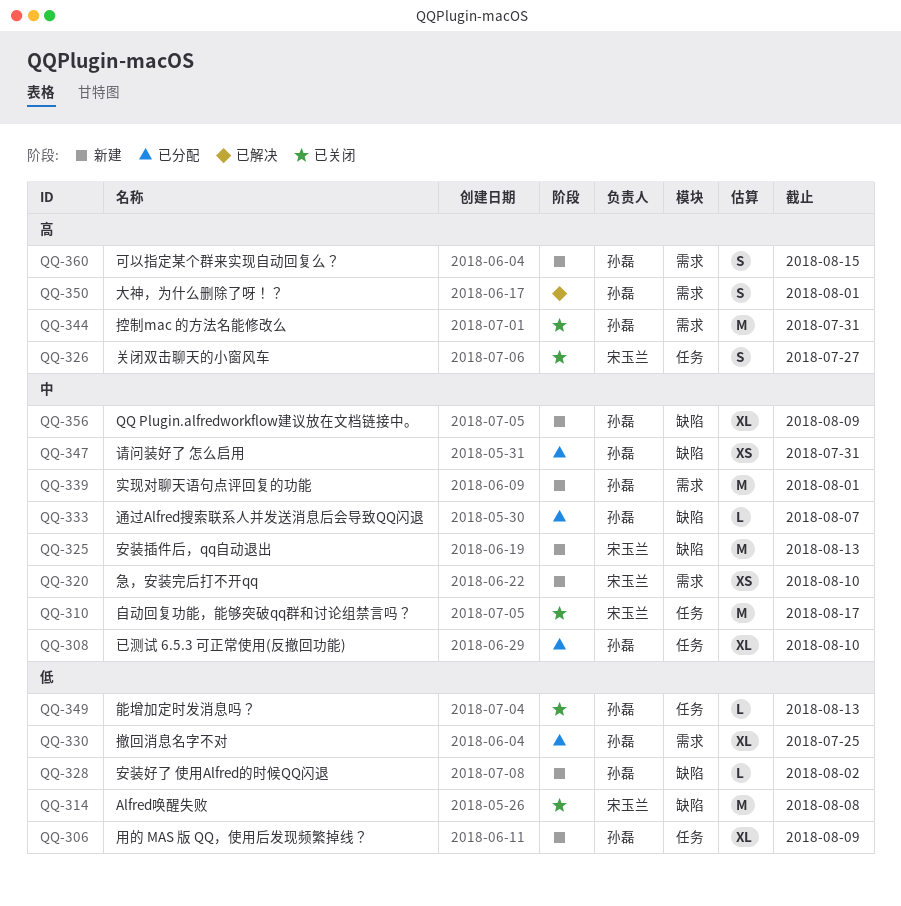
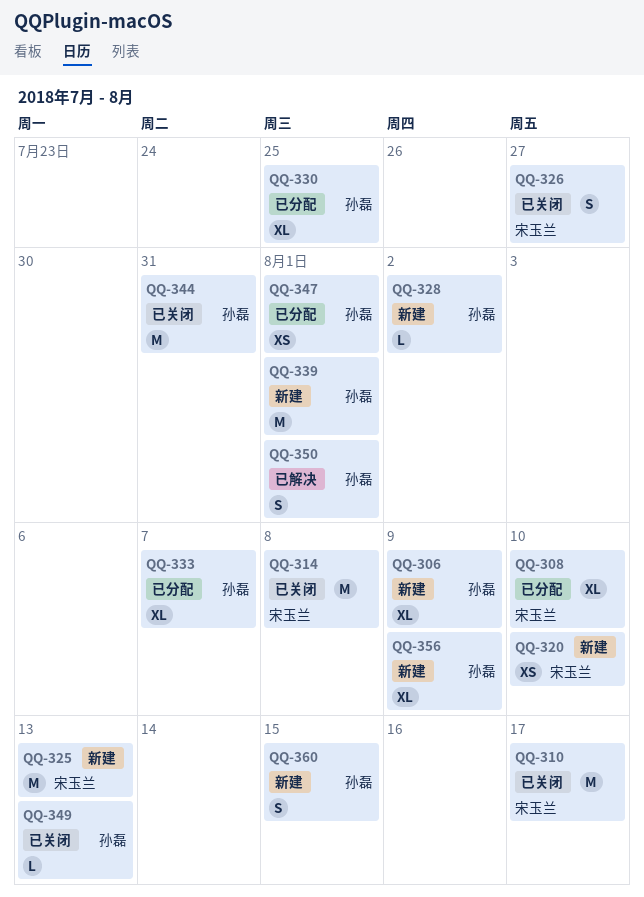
QQ-308, owner: 孙磊 -> 宋玉兰
QQ-333, estimate: L -> XL
QQ-347, due: Jul 31 -> Aug 1

